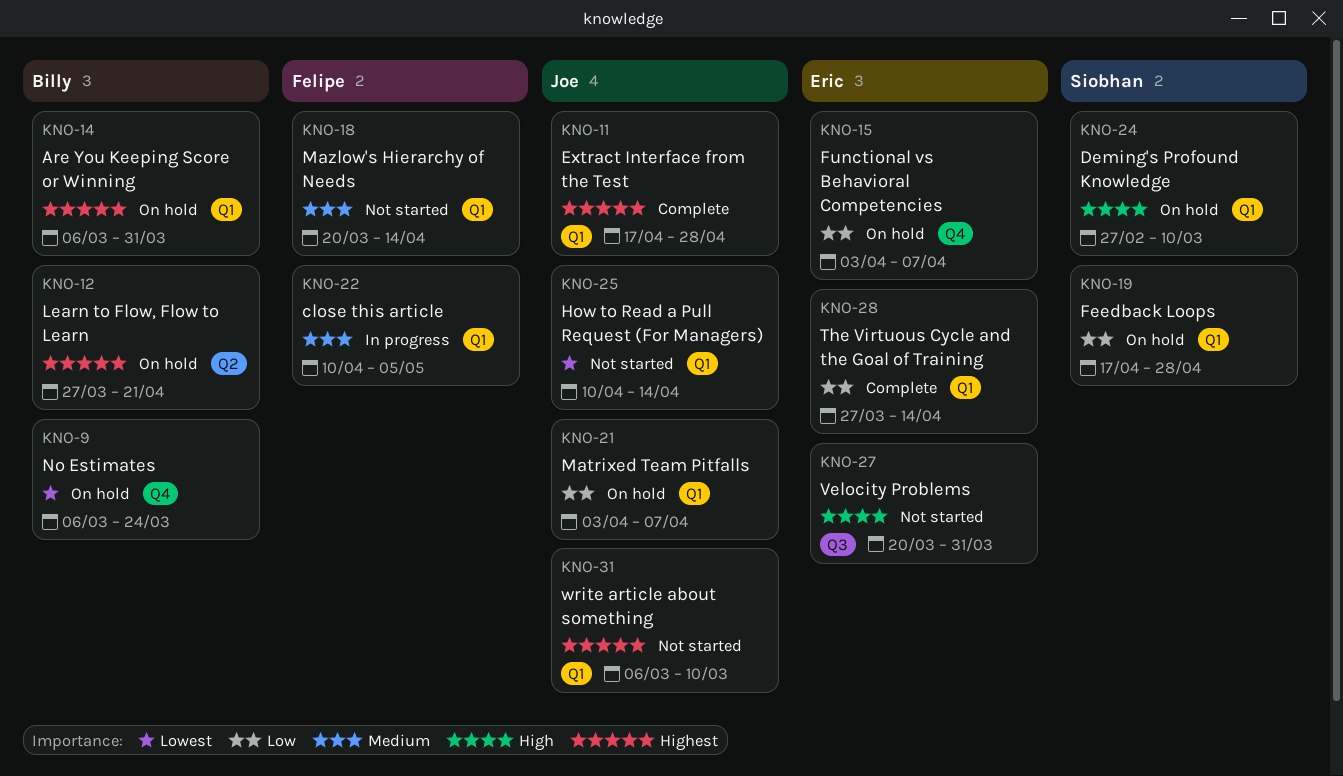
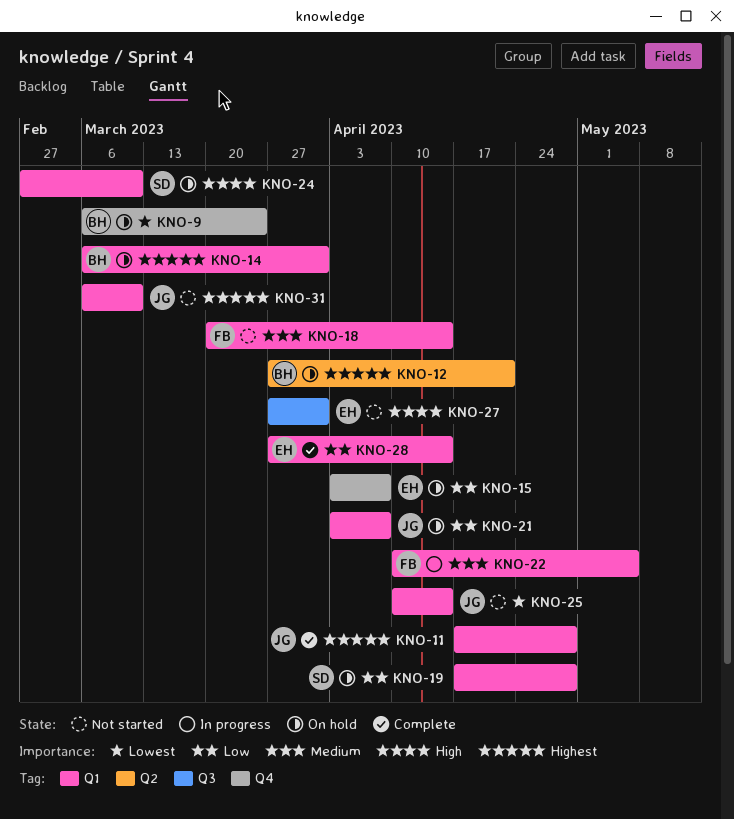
KNO-27, start: Mar 20 -> Mar 27

